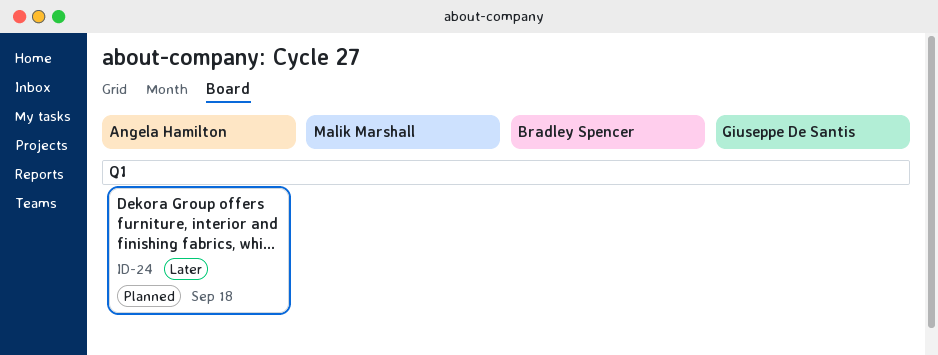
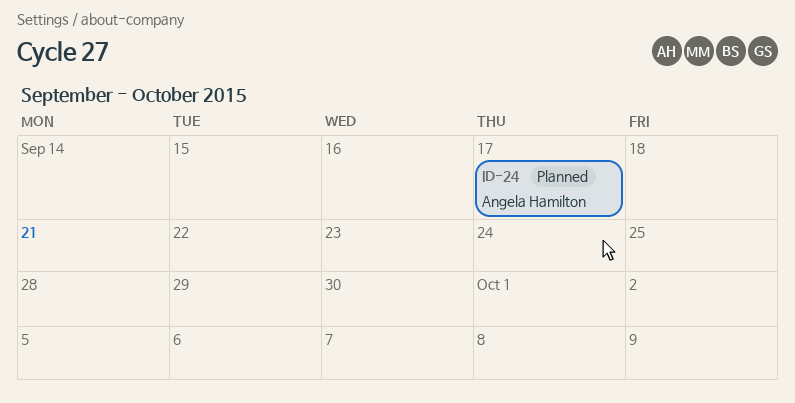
ID-24, due: Sep 18 -> Sep 17

